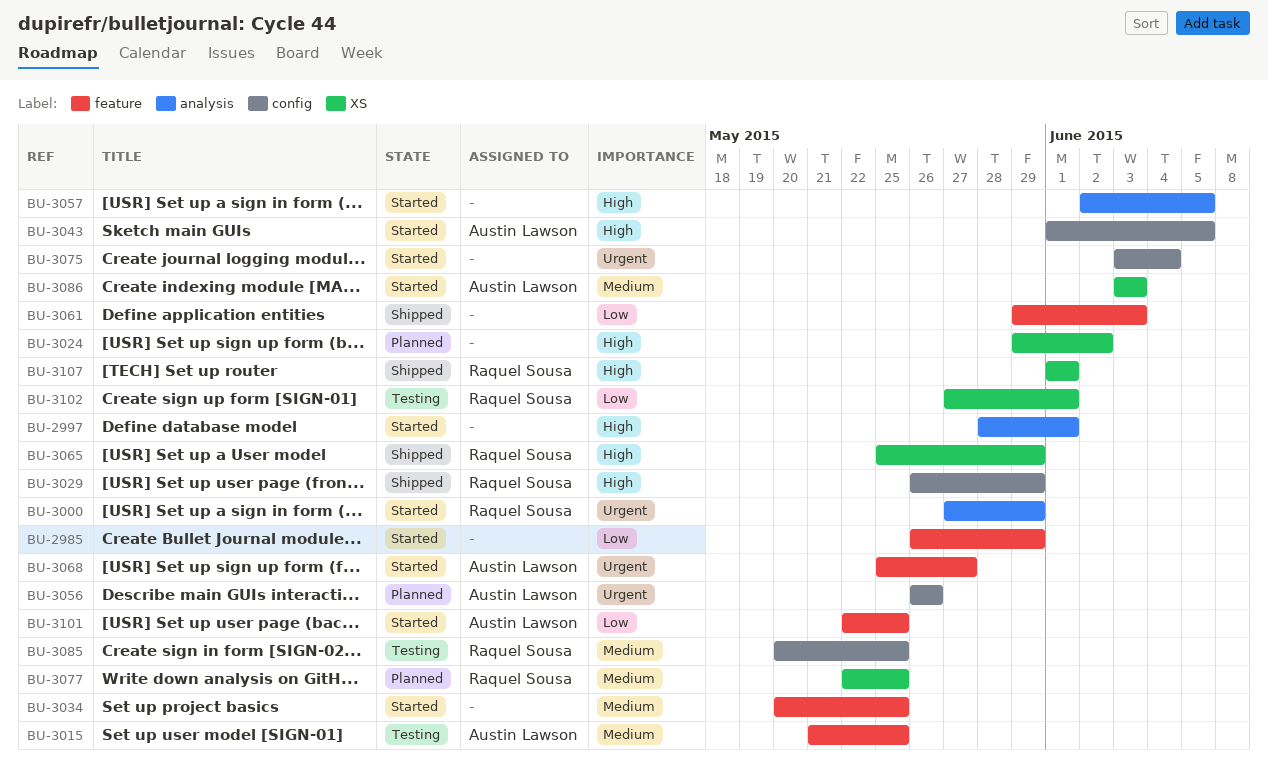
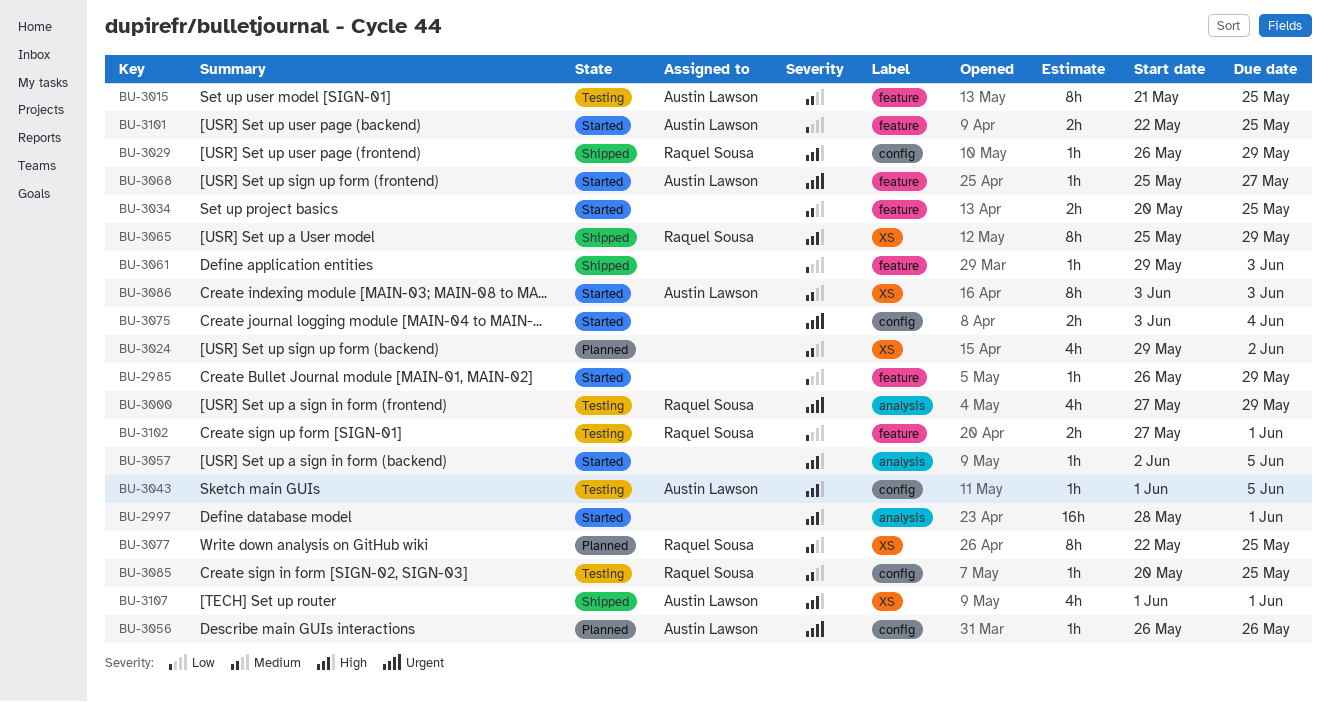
BU-3000, status: Started -> Testing
BU-3024, priority: High -> Medium
BU-3043, status: Started -> Testing
BU-3102, label: XS -> feature
BU-3107, owner: Raquel Sousa -> Austin Lawson

